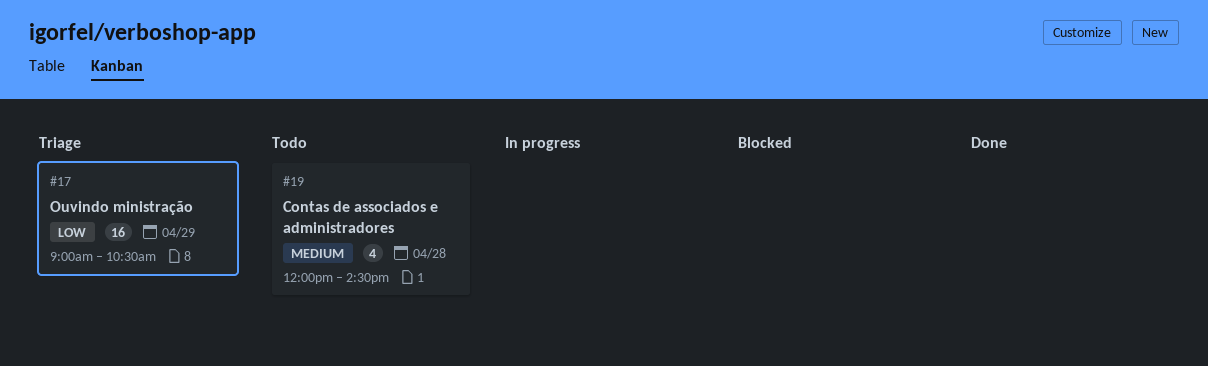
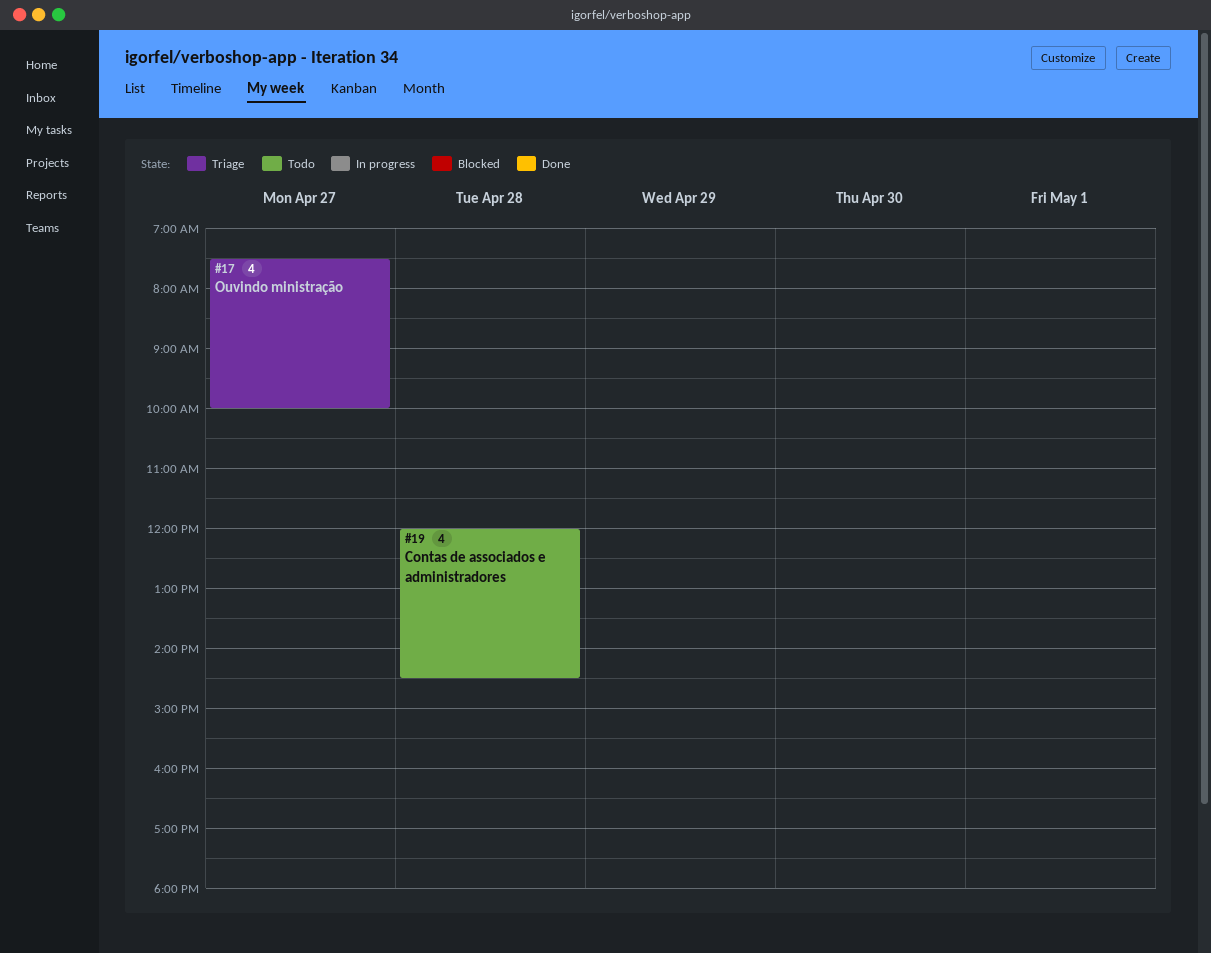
#17, estimate: 16 -> 4
#17, day: Apr 29 -> Apr 27
#17, begins: 09:00 -> 07:30
#17, ends: 10:30 -> 10:00

